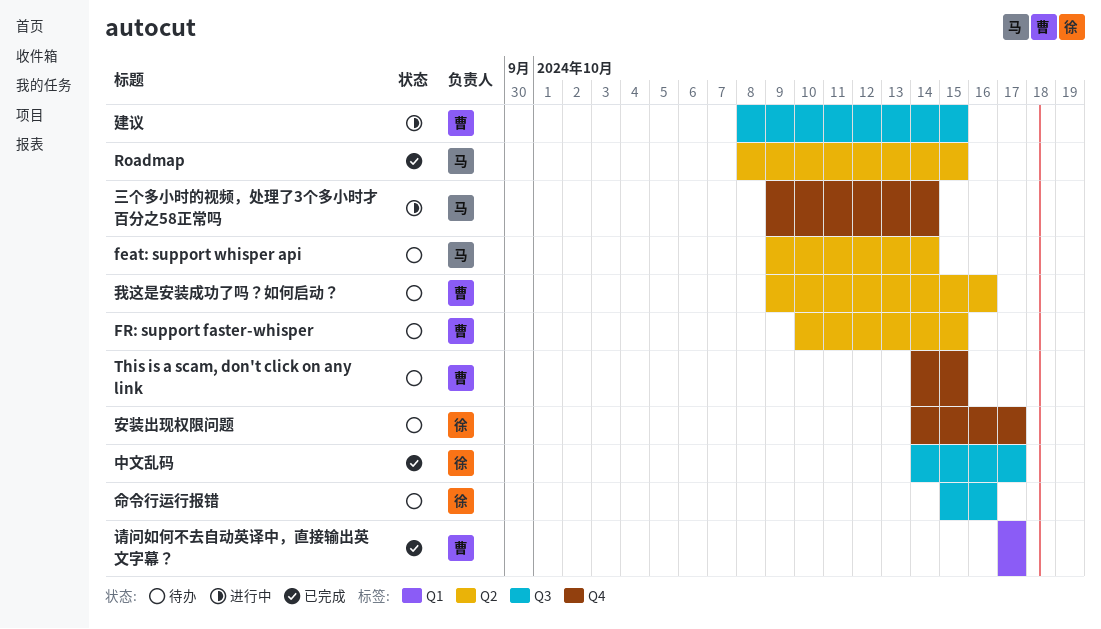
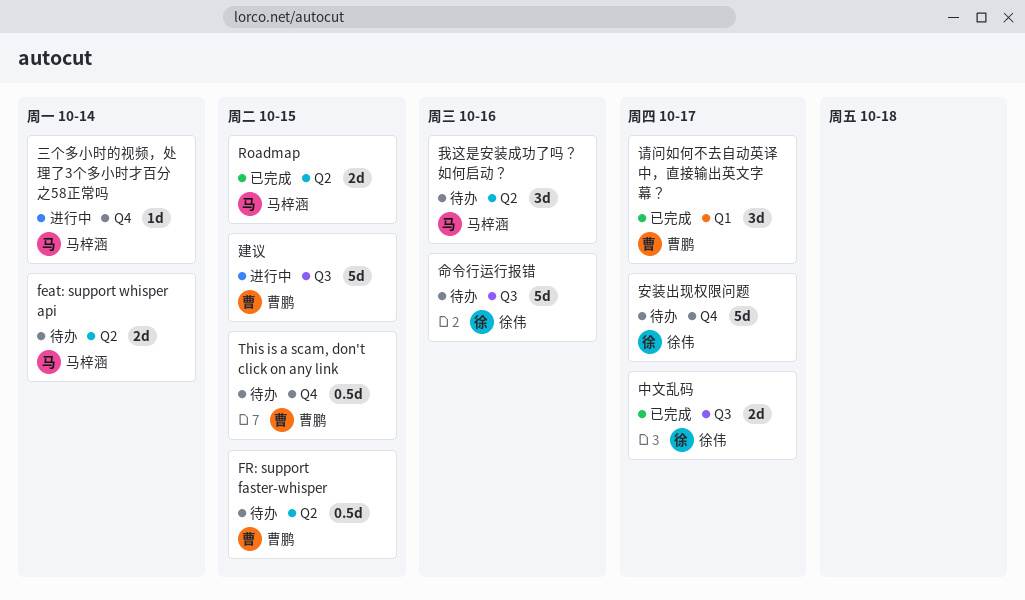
我这是安装成功了吗？如何启动？, owner: 曹鹏 -> 马梓涵

